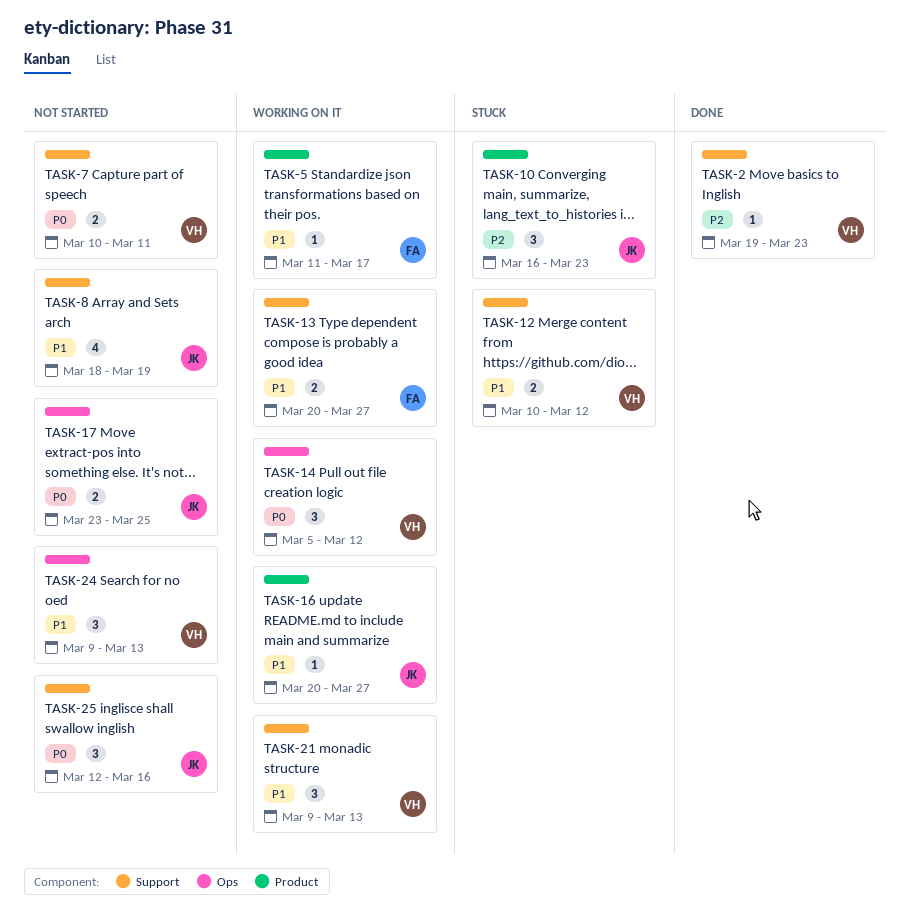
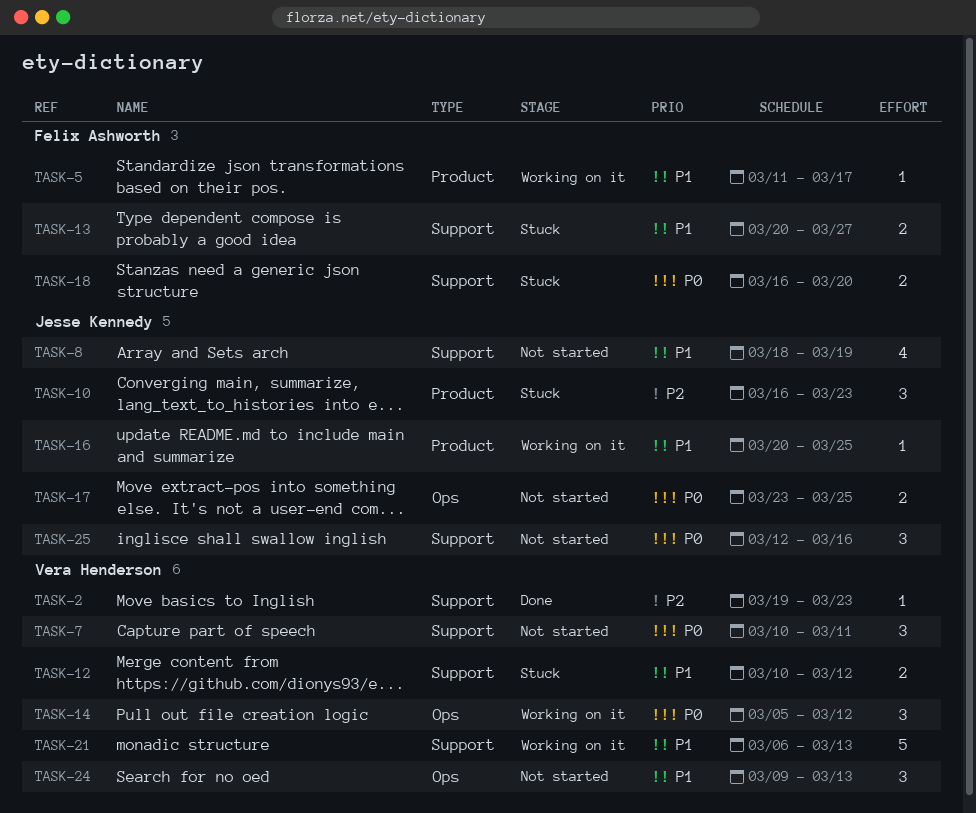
TASK-7, estimate: 2 -> 3
TASK-13, status: Working on it -> Stuck
TASK-16, due: Mar 27 -> Mar 25
TASK-18: none -> present
TASK-21, estimate: 3 -> 5
TASK-21, start: Mar 9 -> Mar 6

